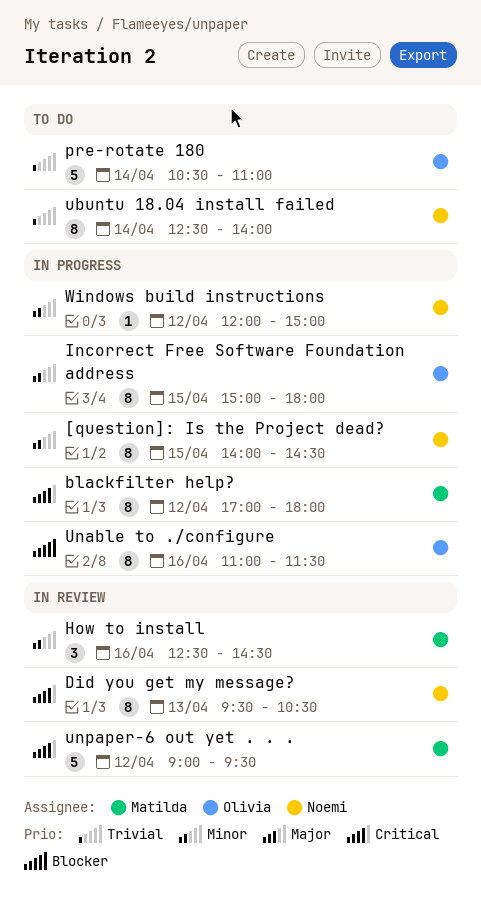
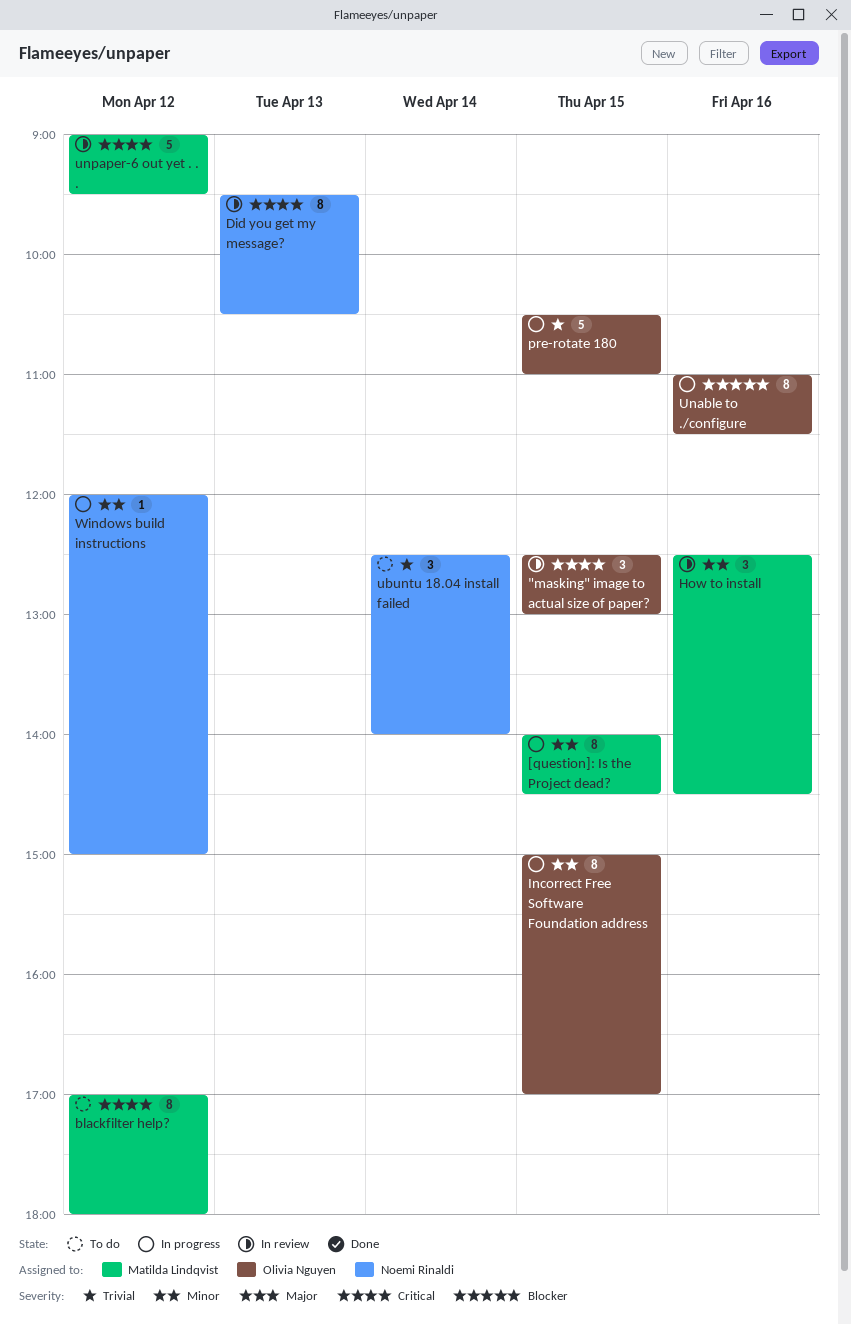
"masking" image to actual size of paper?: none -> present
[question]: Is the Project dead?, owner: Noemi Rinaldi -> Matilda Lindqvist
blackfilter help?, status: In progress -> To do
Incorrect Free Software Foundation address, ends: 18:00 -> 17:00
pre-rotate 180, status: To do -> In progress
pre-rotate 180, day: Apr 14 -> Apr 15
ubuntu 18.04 install failed, estimate: 8 -> 3

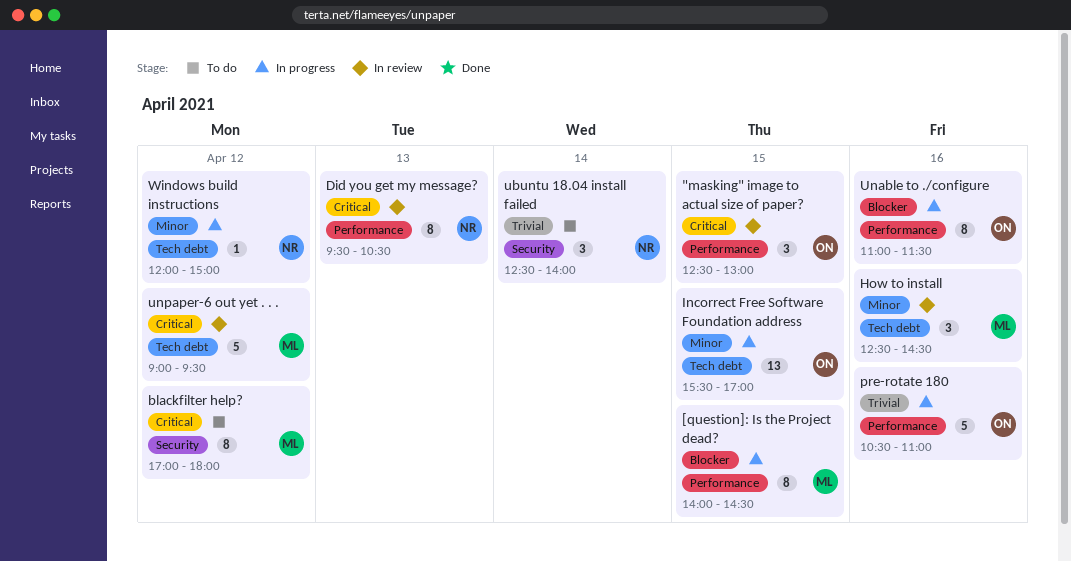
[question]: Is the Project dead?, priority: Minor -> Blocker
Incorrect Free Software Foundation address, estimate: 8 -> 13
Incorrect Free Software Foundation address, begins: 15:00 -> 15:30
pre-rotate 180, day: Apr 15 -> Apr 16

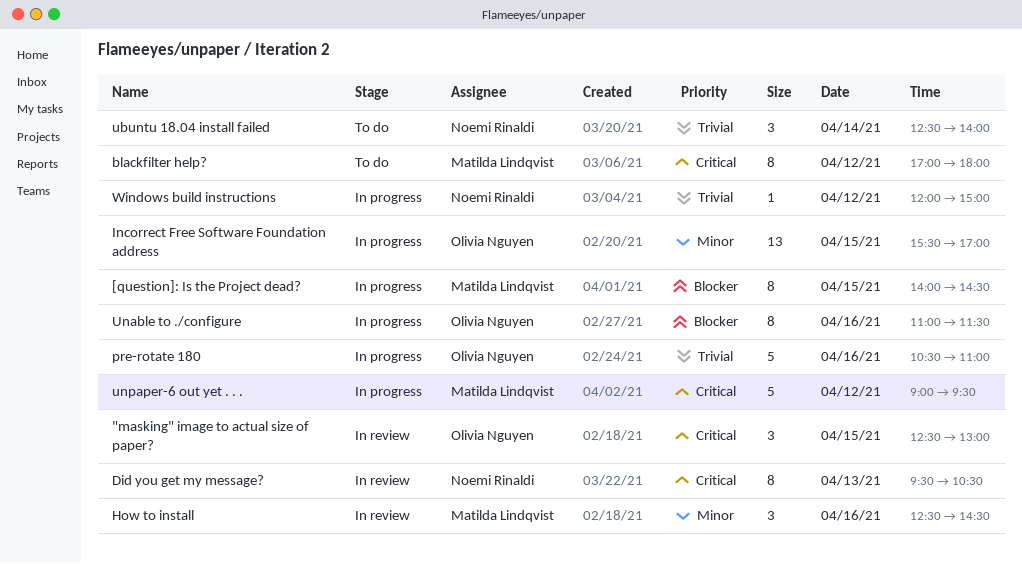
unpaper-6 out yet . . ., status: In review -> In progress
Windows build instructions, priority: Minor -> Trivial

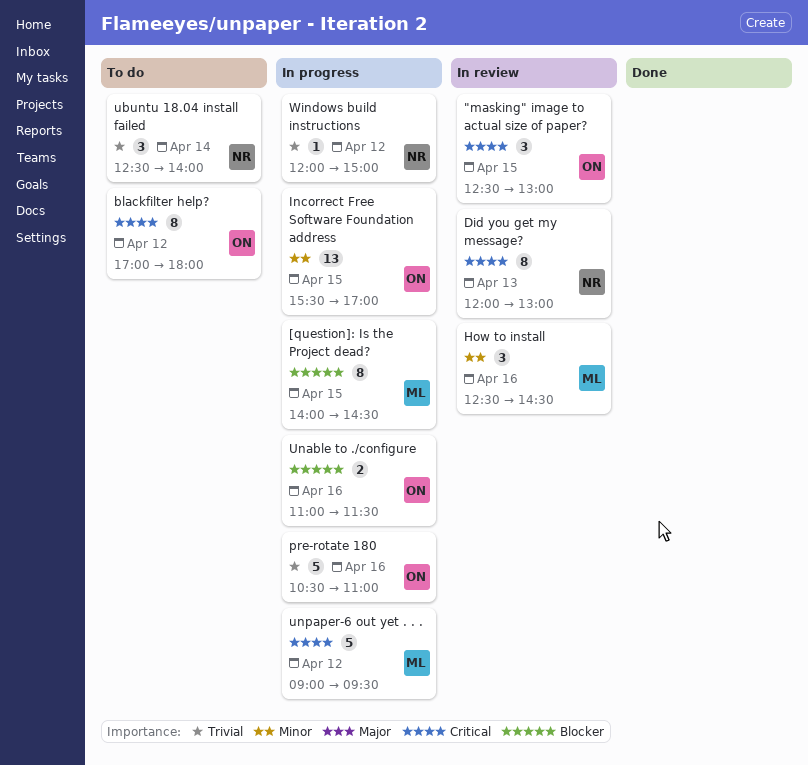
blackfilter help?, owner: Matilda Lindqvist -> Olivia Nguyen
Did you get my message?, begins: 09:30 -> 12:00
Did you get my message?, ends: 10:30 -> 13:00
Unable to ./configure, estimate: 8 -> 2

